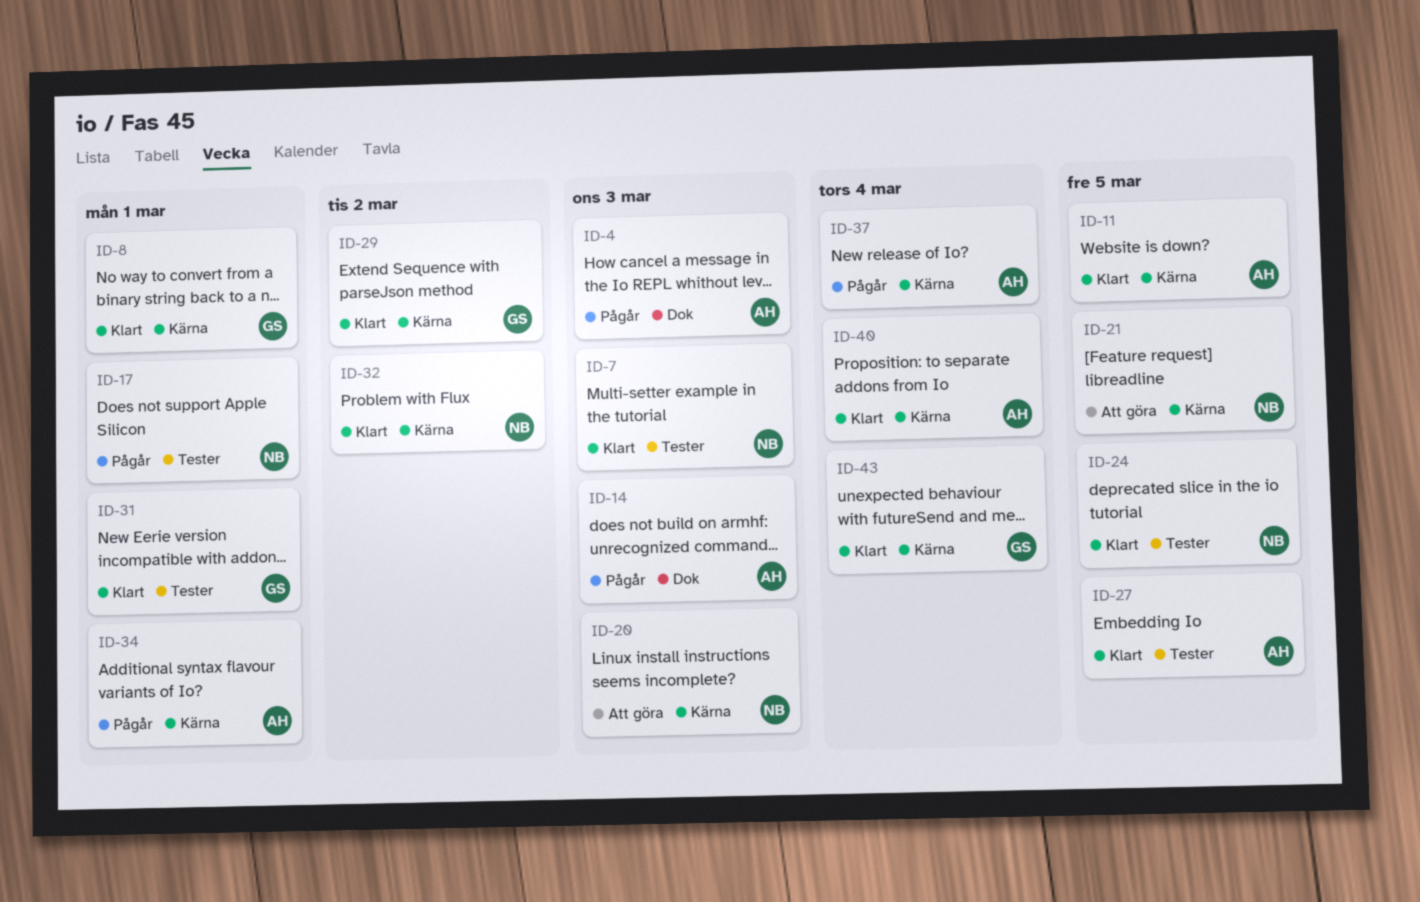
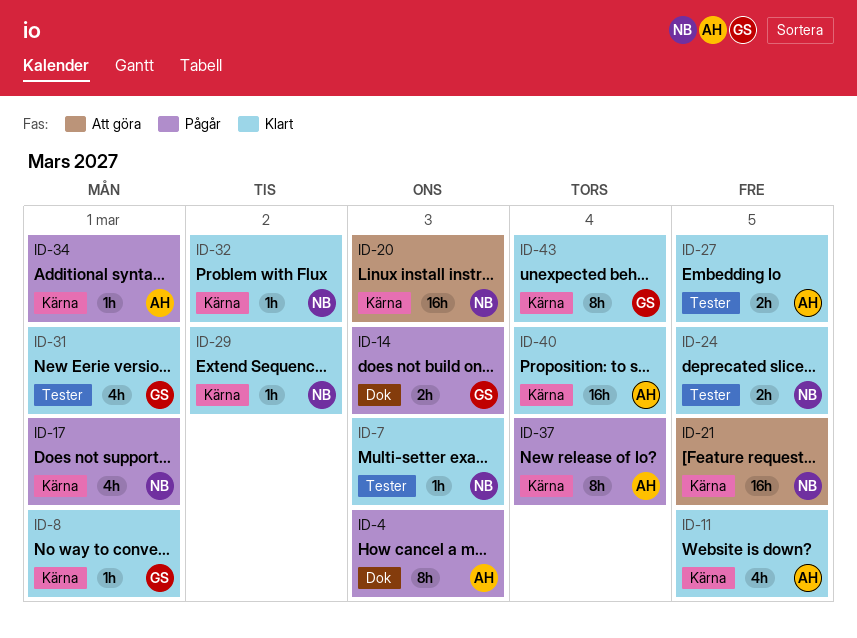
ID-14, owner: AH -> GS
ID-17, label: Tester -> Kärna
ID-29, owner: GS -> NB

